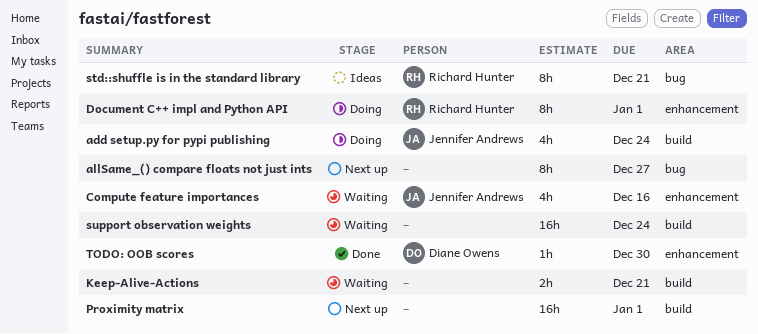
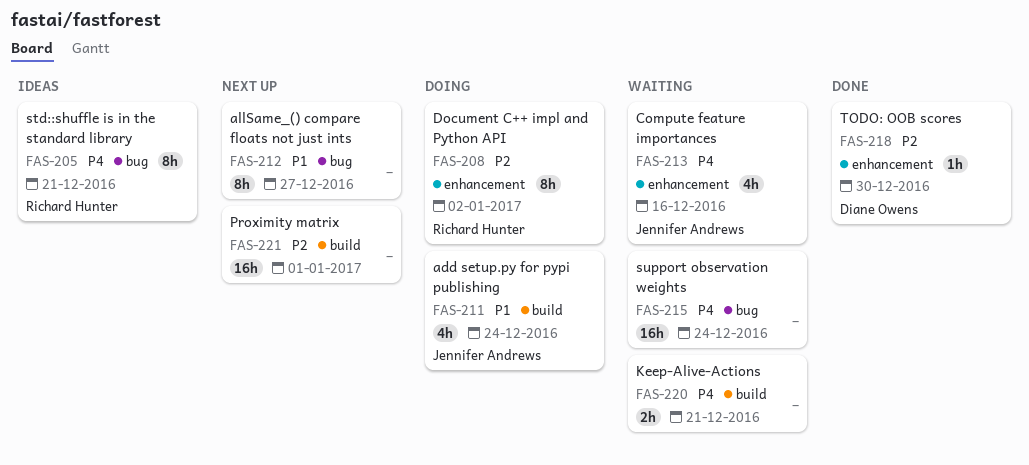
Document C++ impl and Python API, due: Jan 1 -> Jan 2
support observation weights, label: build -> bug

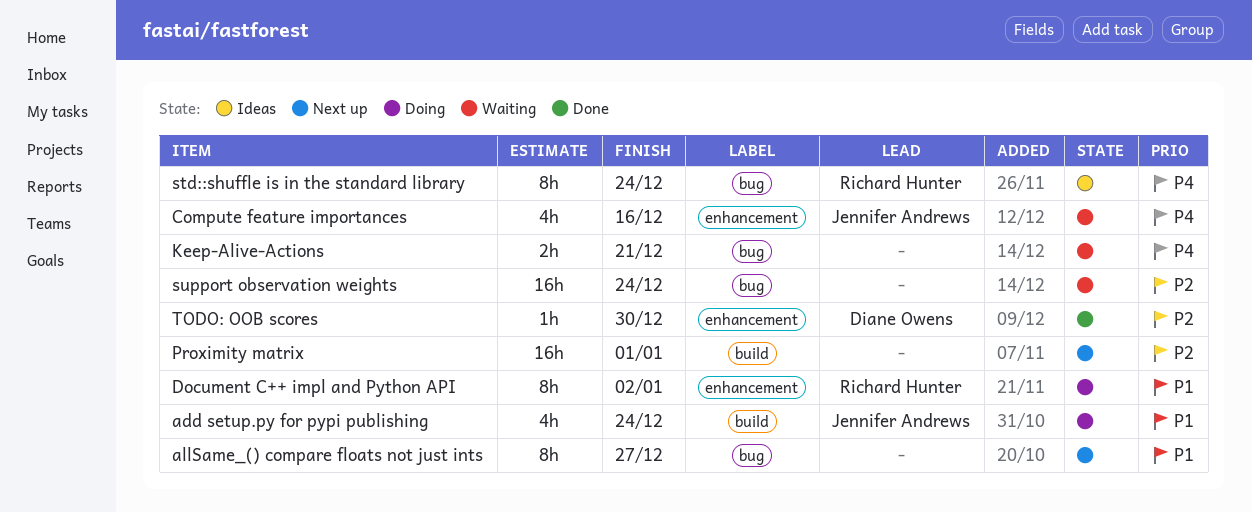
Document C++ impl and Python API, priority: P2 -> P1
Keep-Alive-Actions, label: build -> bug
std::shuffle is in the standard library, due: Dec 21 -> Dec 24
support observation weights, priority: P4 -> P2

